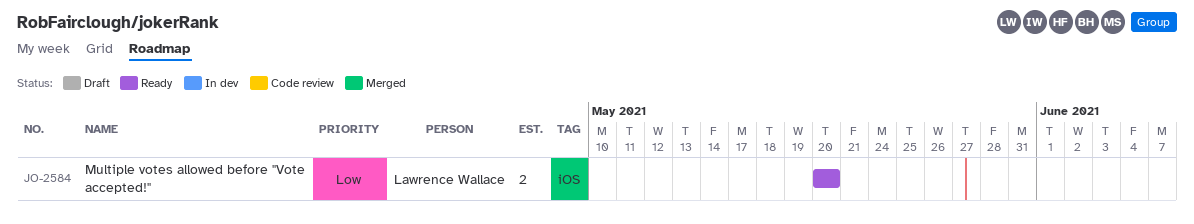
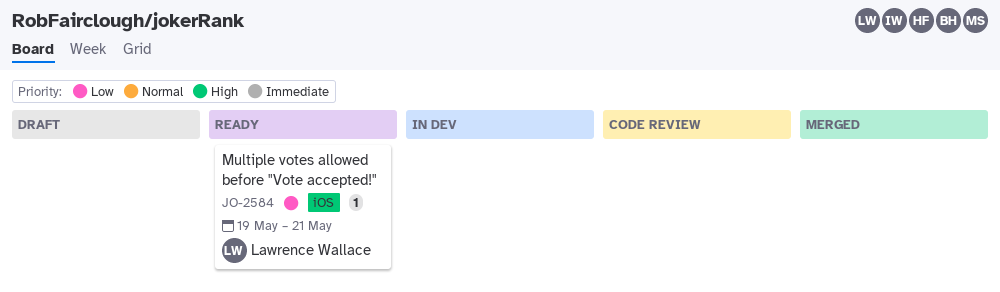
JO-2584, estimate: 2 -> 1
JO-2584, start: May 20 -> May 19
JO-2584, due: May 20 -> May 21

